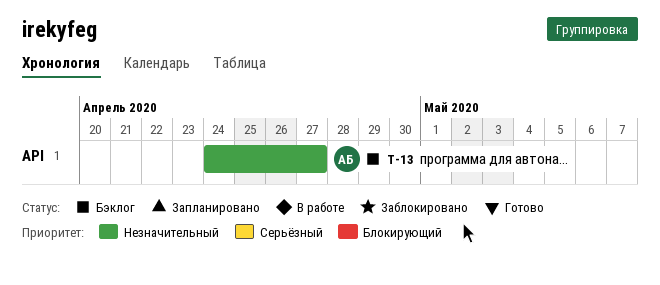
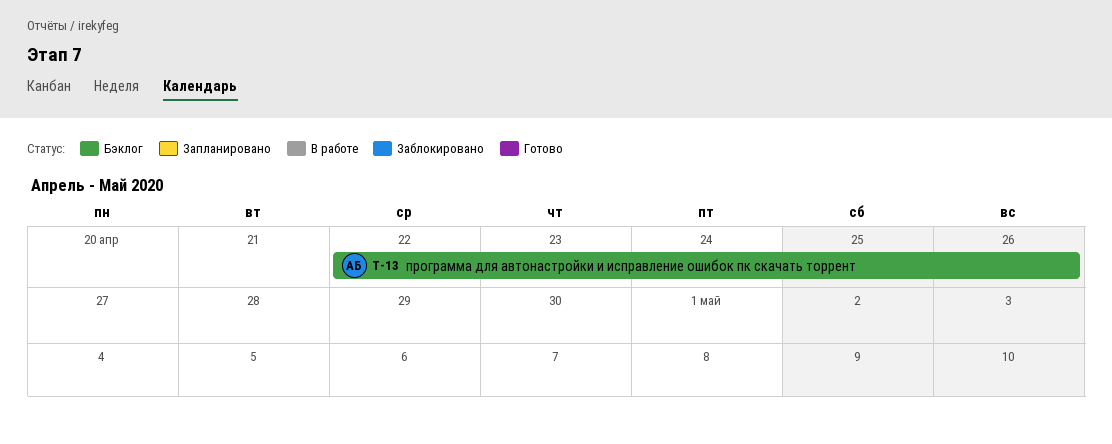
T-13, start: Apr 24 -> Apr 22
T-13, due: Apr 27 -> Apr 26

